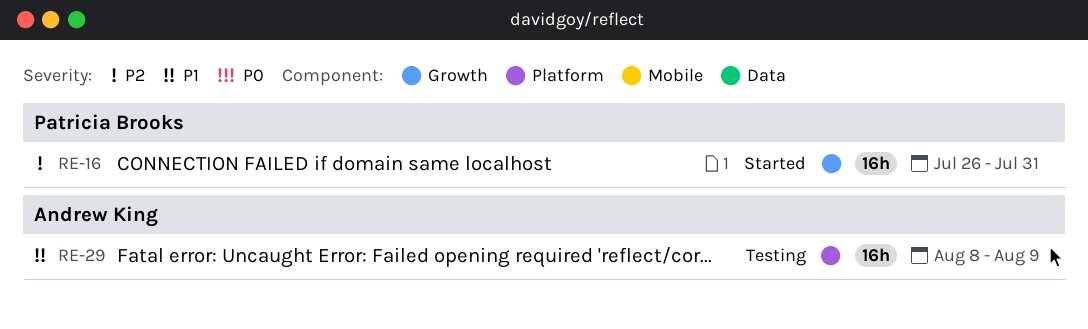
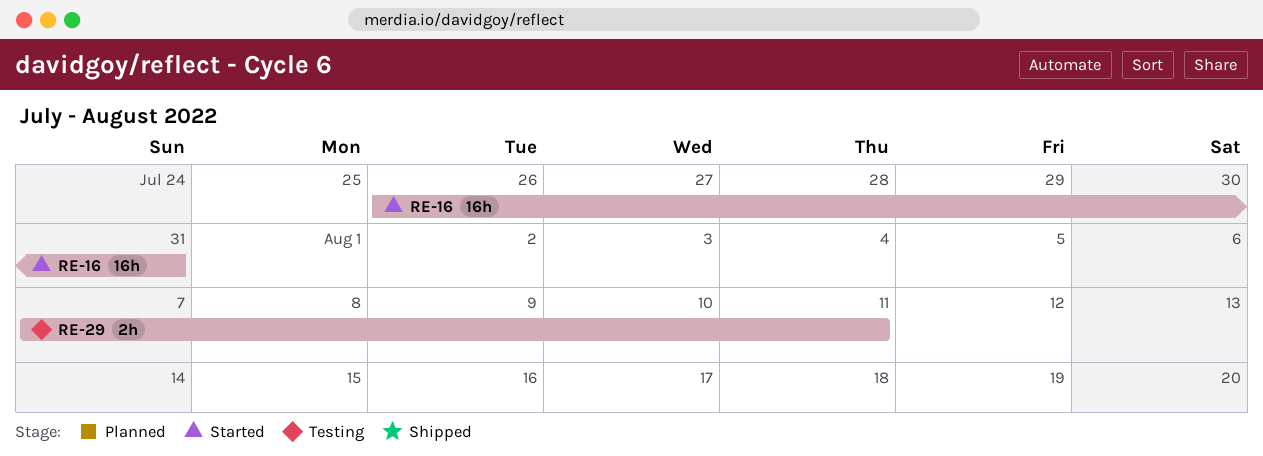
RE-29, estimate: 16h -> 2h
RE-29, start: Aug 8 -> Aug 7
RE-29, due: Aug 9 -> Aug 11

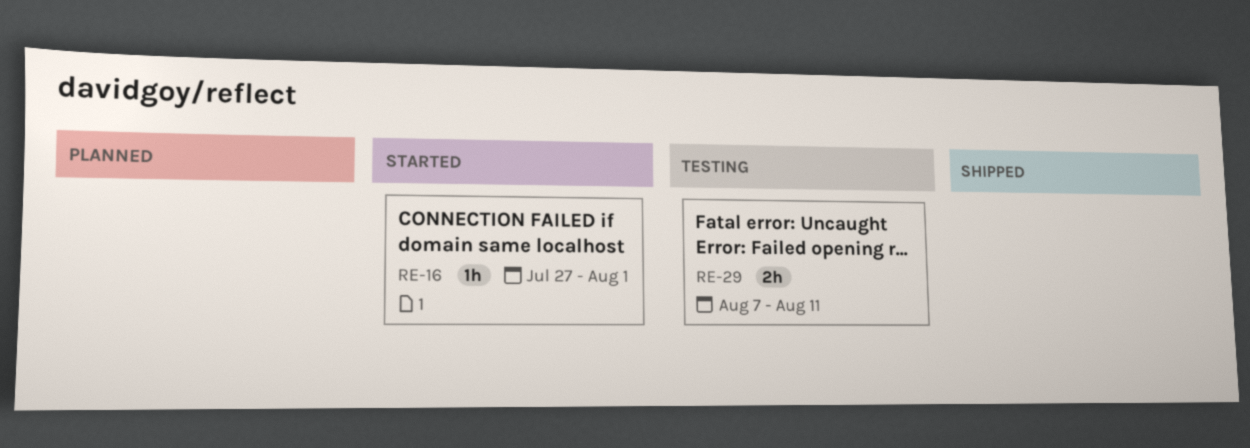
RE-16, estimate: 16h -> 1h
RE-16, start: Jul 26 -> Jul 27
RE-16, due: Jul 31 -> Aug 1

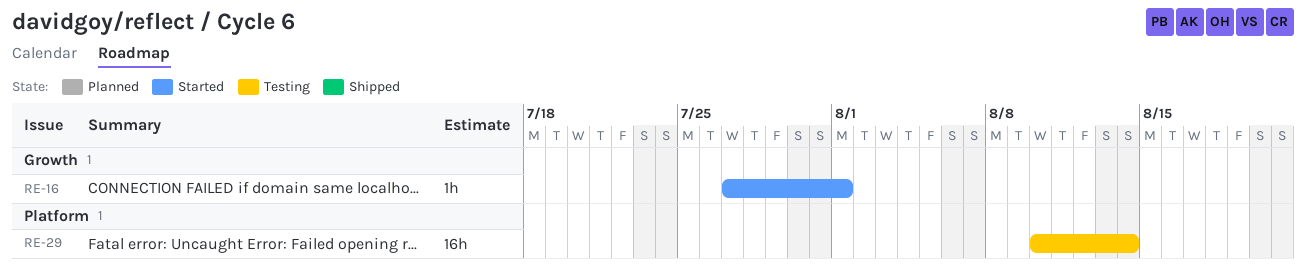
RE-29, estimate: 2h -> 16h
RE-29, start: Aug 7 -> Aug 10
RE-29, due: Aug 11 -> Aug 14

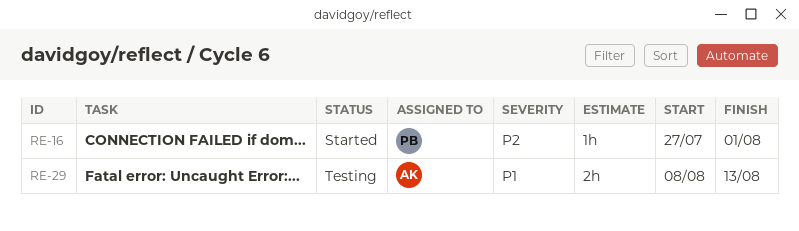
RE-29, estimate: 16h -> 2h
RE-29, start: Aug 10 -> Aug 8
RE-29, due: Aug 14 -> Aug 13

